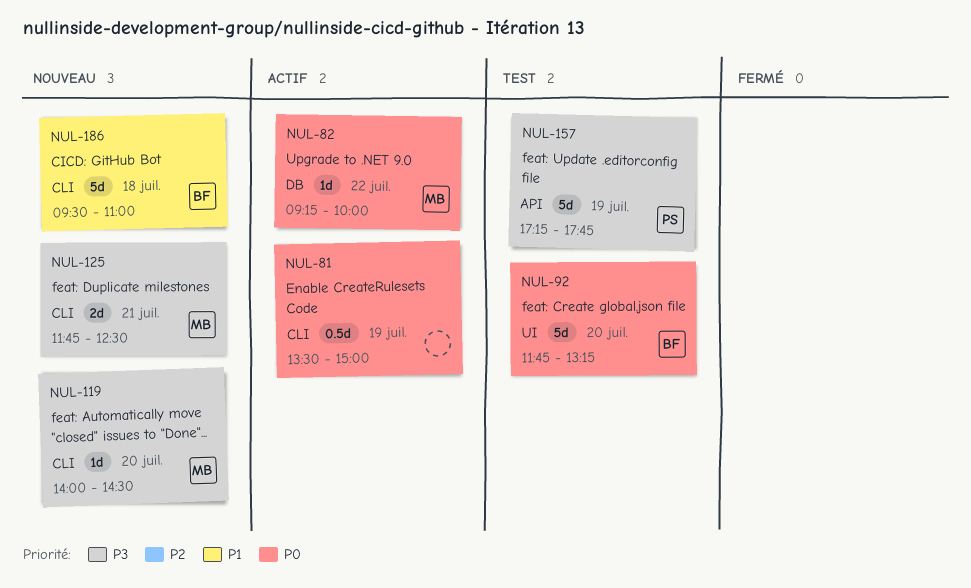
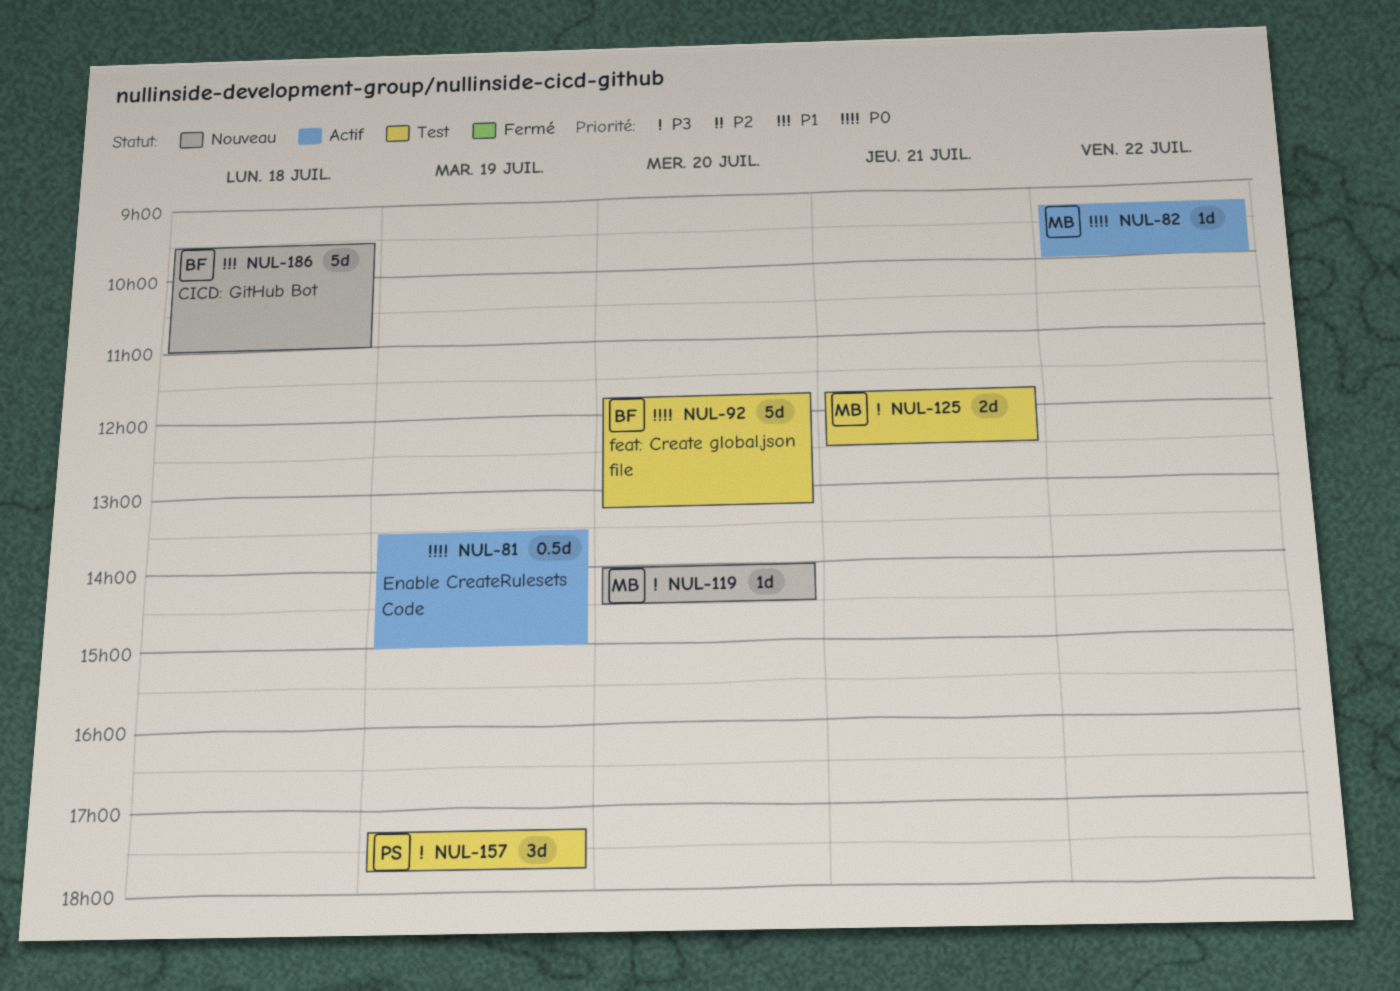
NUL-125, status: Nouveau -> Test
NUL-157, estimate: 5d -> 3d

